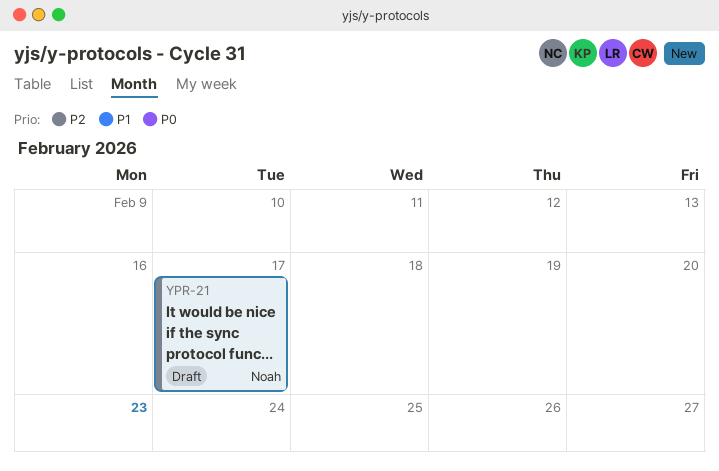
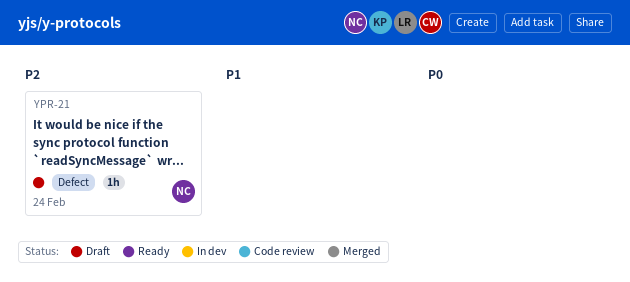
YPR-21, due: Feb 17 -> Feb 24

